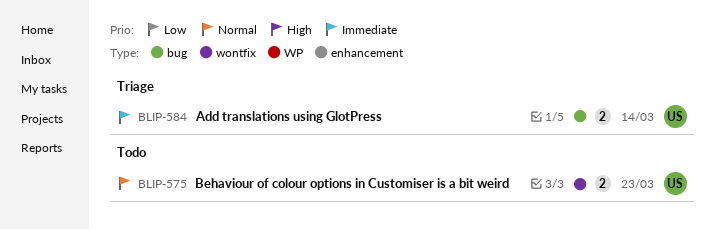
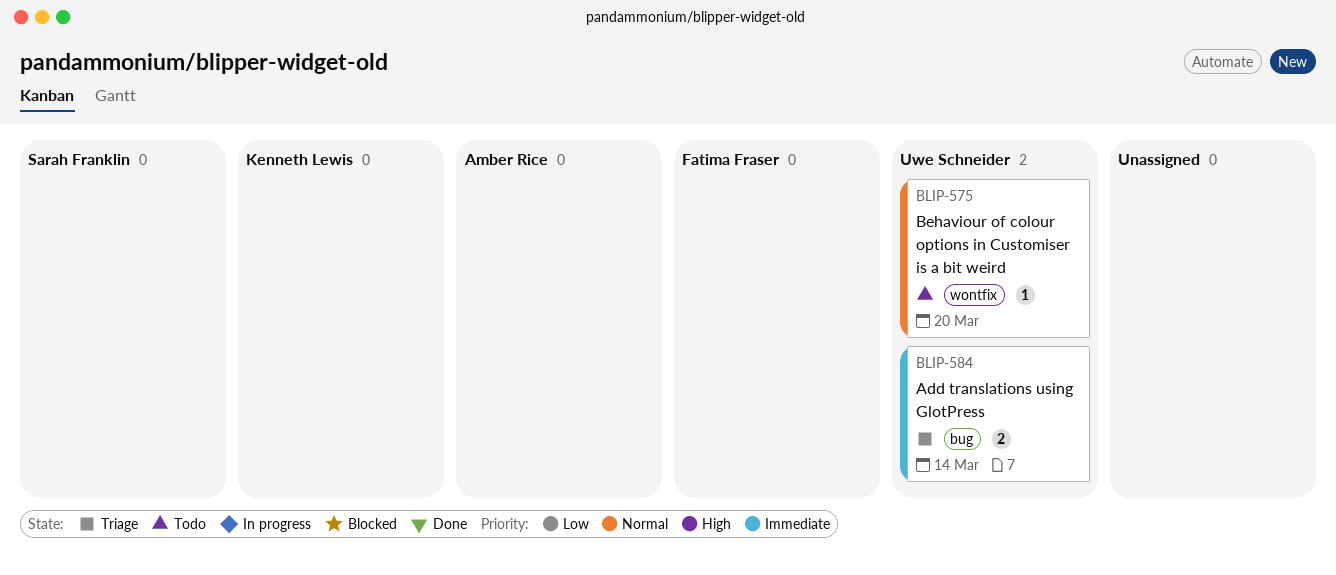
BLIP-575, estimate: 2 -> 1
BLIP-575, due: Mar 23 -> Mar 20

